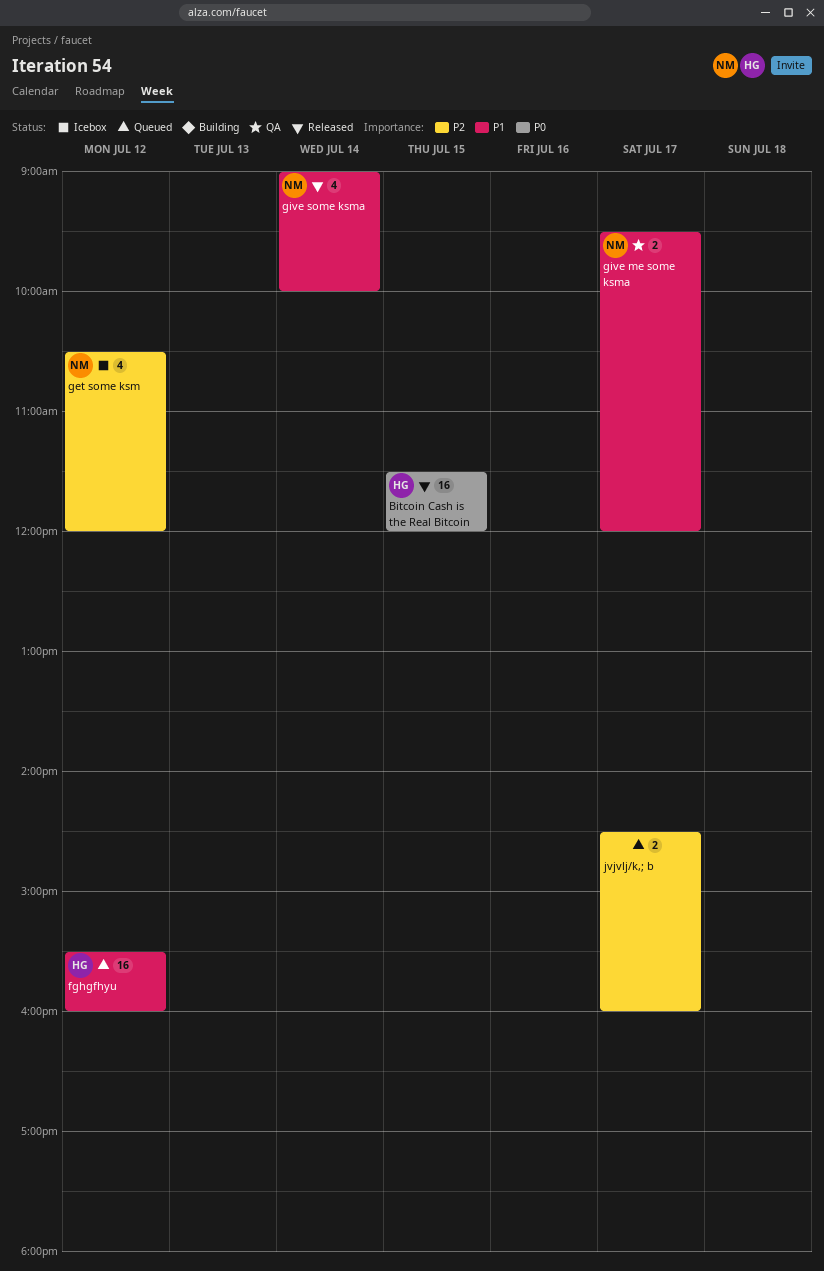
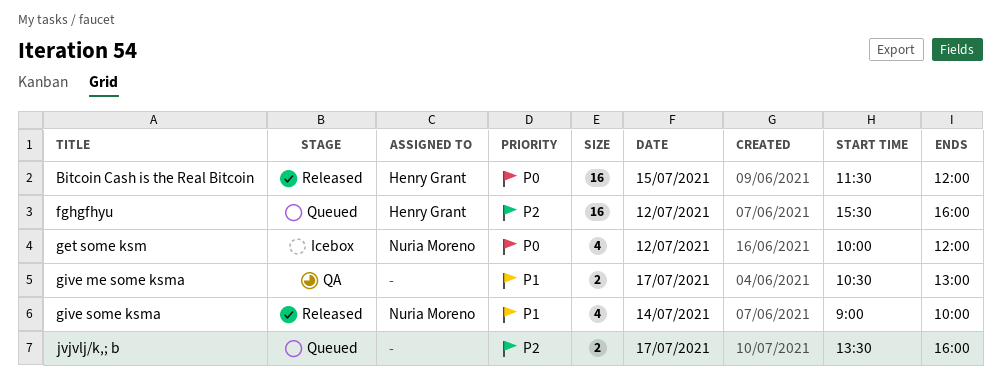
fghgfhyu, priority: P1 -> P2
get some ksm, priority: P2 -> P0
get some ksm, begins: 10:30 -> 10:00
give me some ksma, owner: Nuria Moreno -> none
give me some ksma, begins: 09:30 -> 10:30
give me some ksma, ends: 12:00 -> 13:00
jvjvlj/k,; b, begins: 14:30 -> 13:30

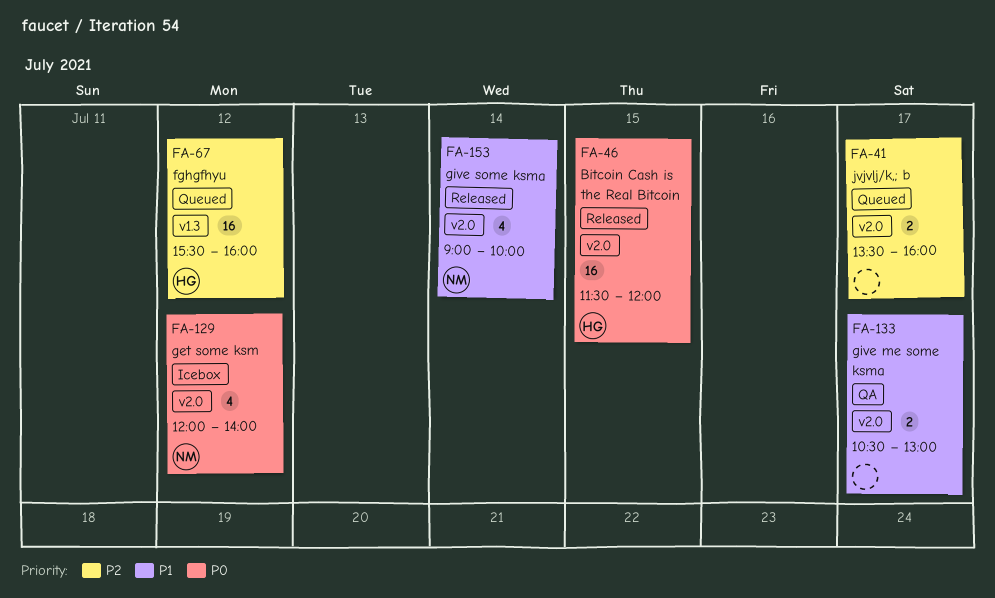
get some ksm, begins: 10:00 -> 12:00
get some ksm, ends: 12:00 -> 14:00

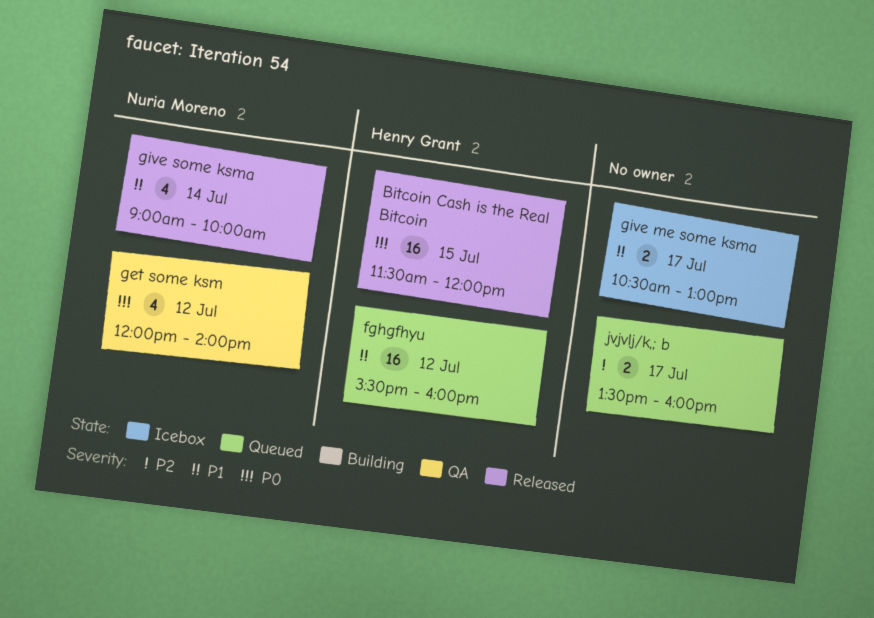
fghgfhyu, priority: P2 -> P1
get some ksm, status: Icebox -> QA
give me some ksma, status: QA -> Icebox

